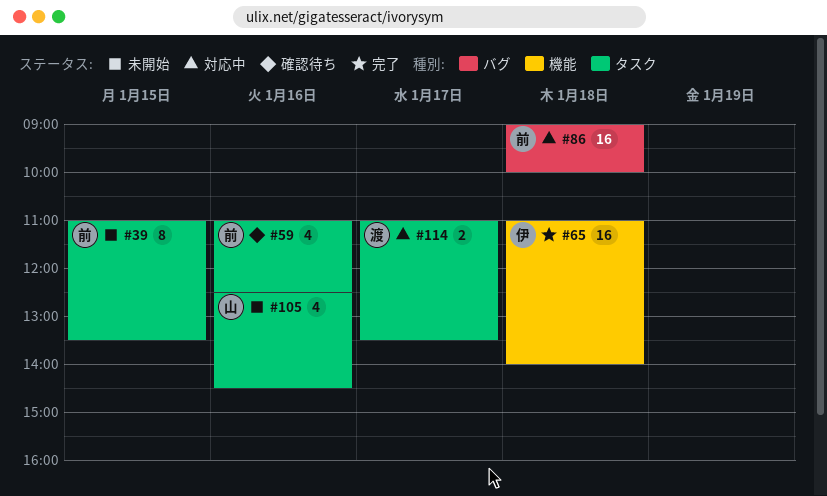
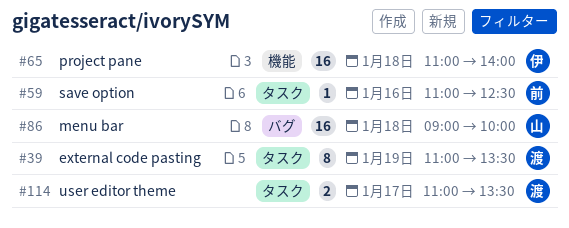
#39, owner: 前 -> 渡
#39, day: Jan 15 -> Jan 19
#59, estimate: 4 -> 1
#86, owner: 前 -> 山
#105: present -> none

